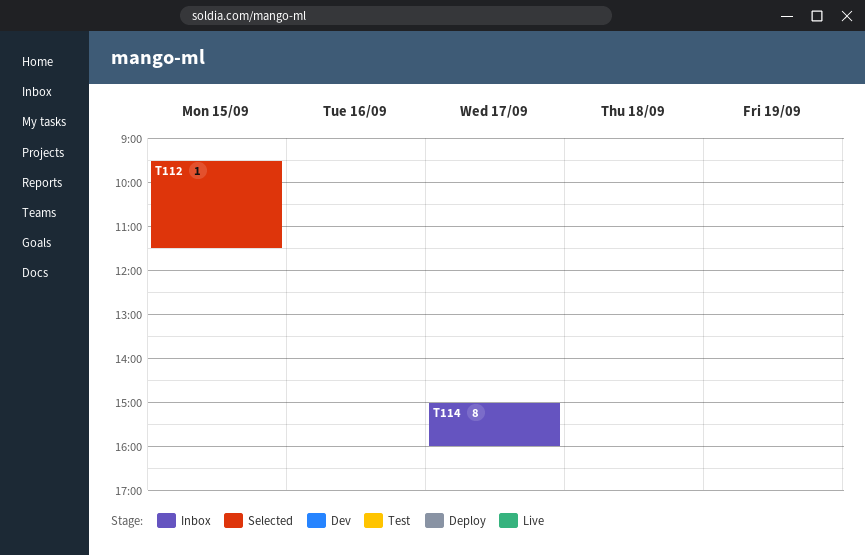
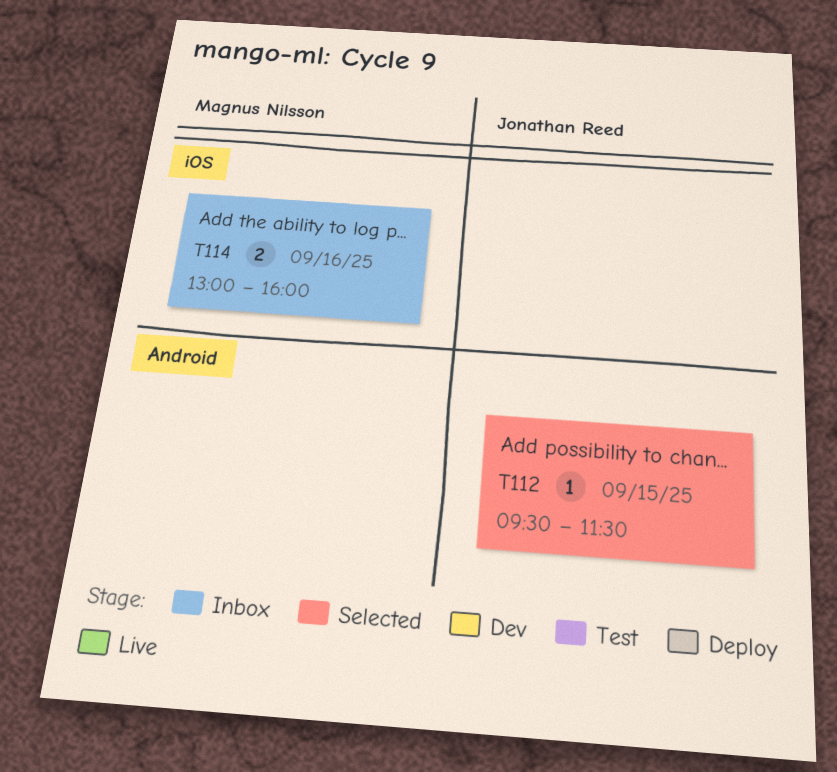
T114, estimate: 8 -> 2
T114, day: Sep 17 -> Sep 16
T114, begins: 15:00 -> 13:00

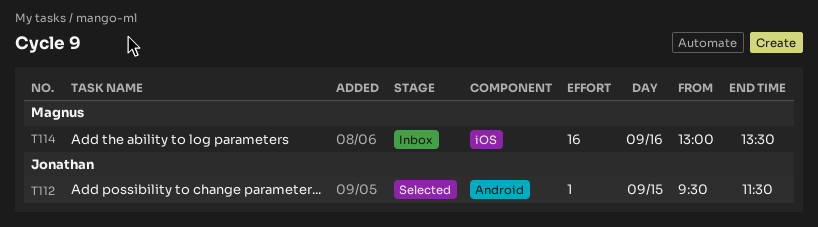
T114, estimate: 2 -> 16
T114, ends: 16:00 -> 13:30

